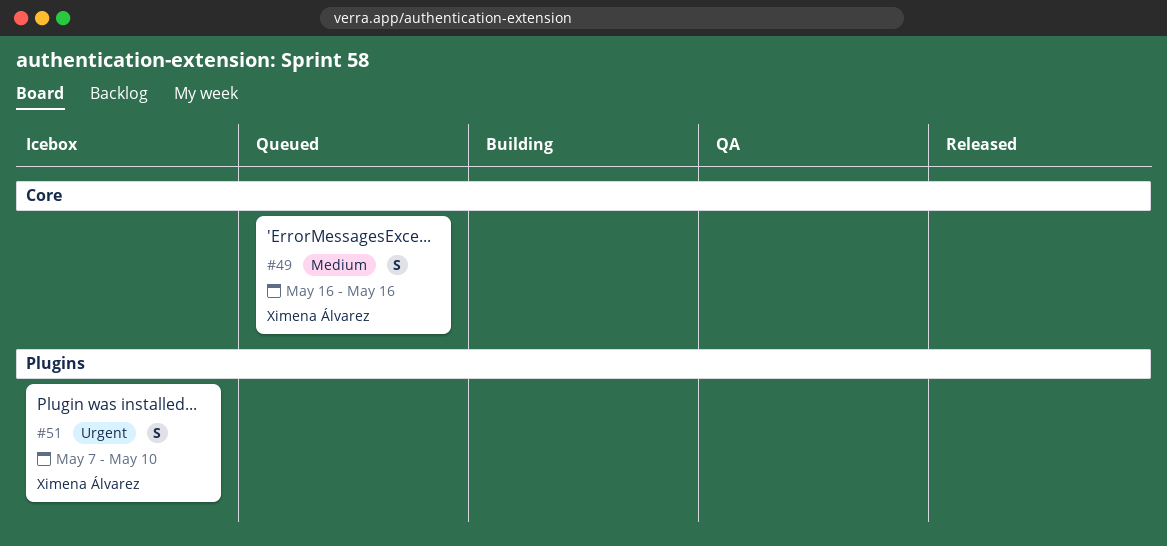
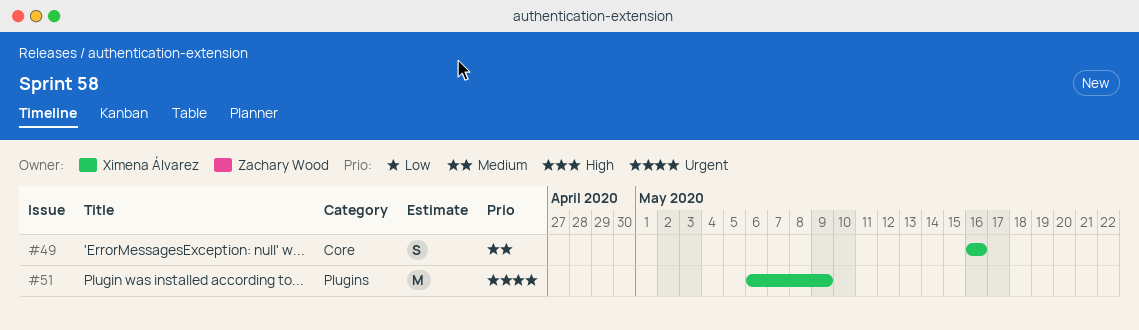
#51, estimate: S -> M
#51, start: May 7 -> May 6
#51, due: May 10 -> May 9

